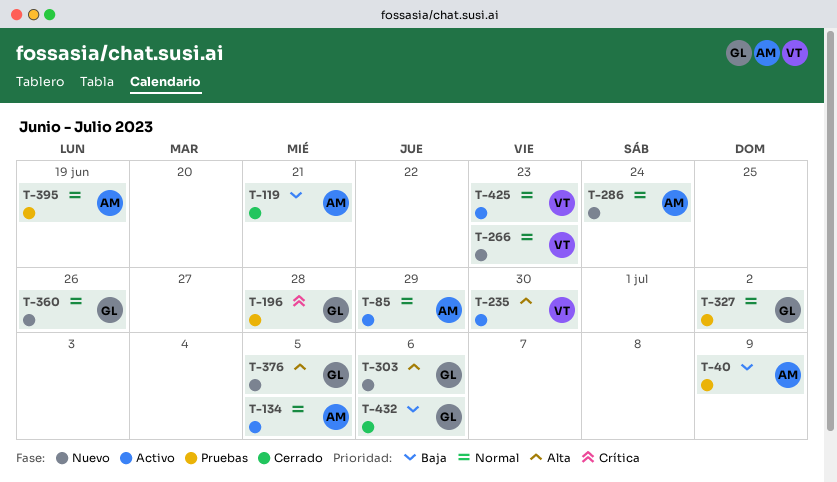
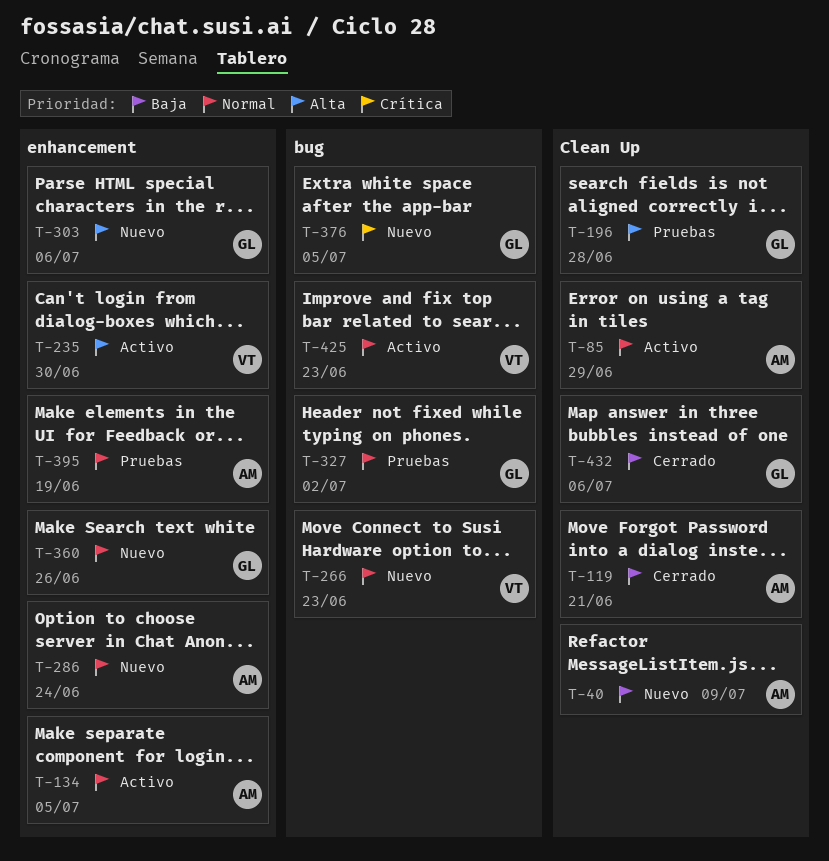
T-40, status: Pruebas -> Nuevo
T-196, priority: Crítica -> Alta
T-376, priority: Alta -> Crítica

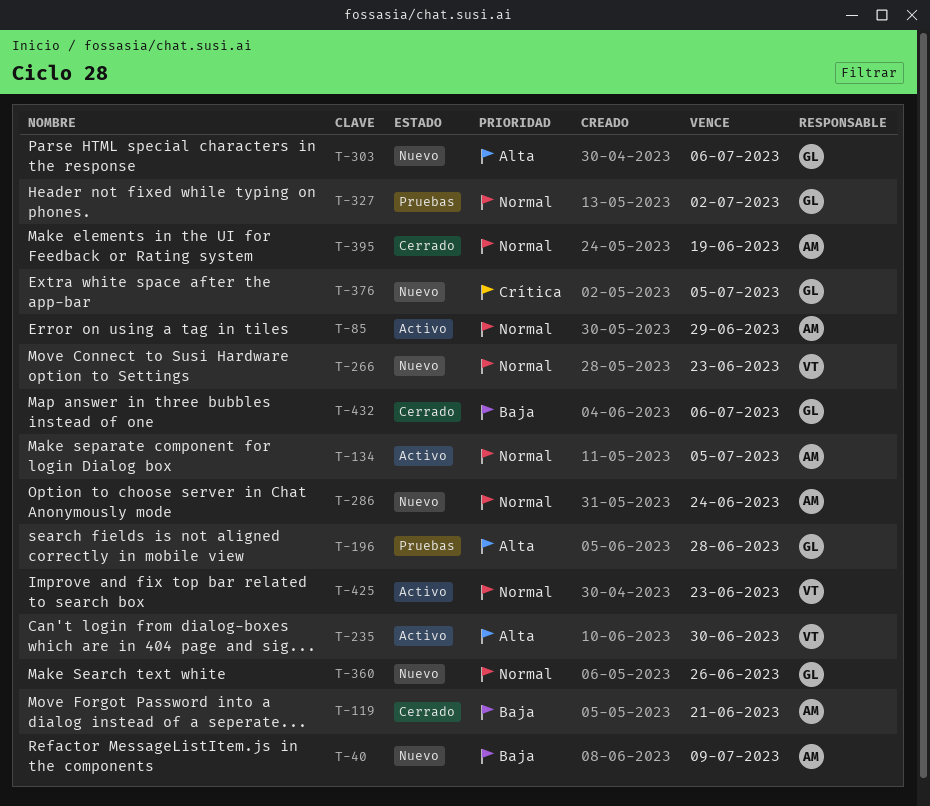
T-395, status: Pruebas -> Cerrado

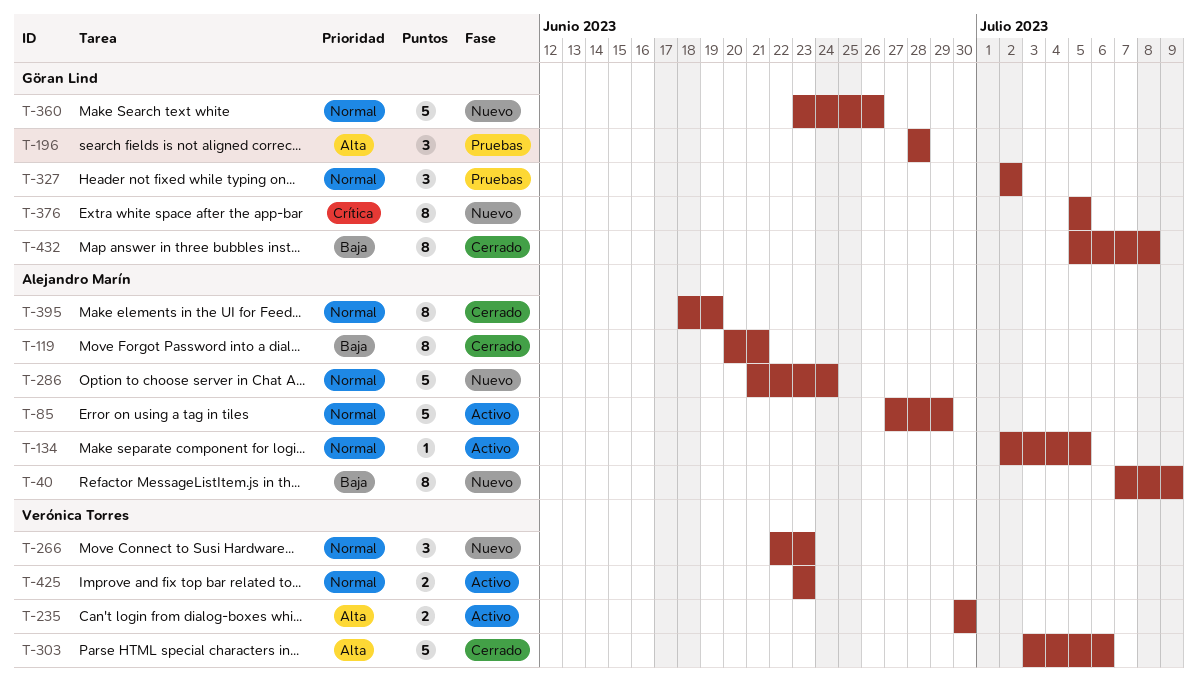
T-303, status: Nuevo -> Cerrado
T-303, owner: Göran Lind -> Verónica Torres
T-432, due: Jul 6 -> Jul 8

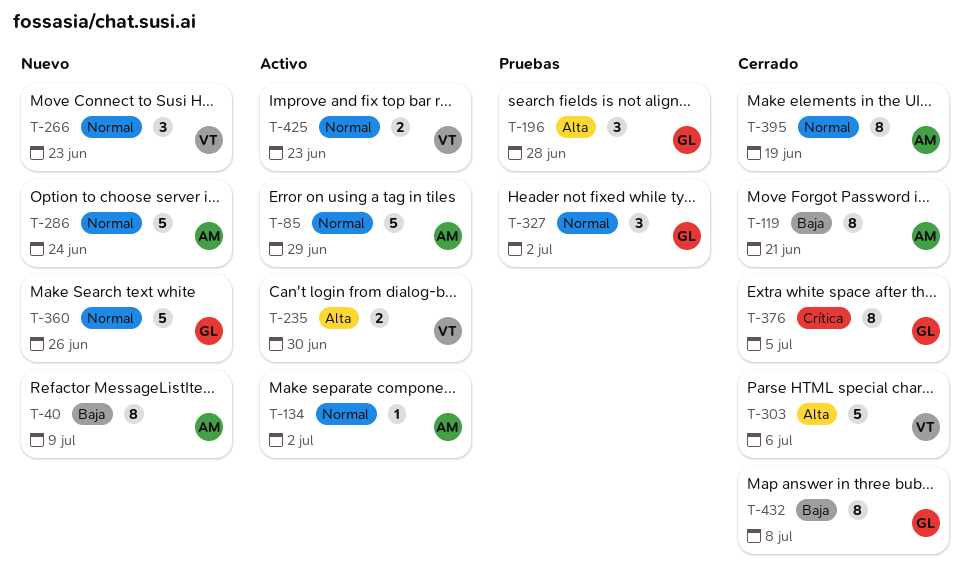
T-134, due: Jul 5 -> Jul 2
T-376, status: Nuevo -> Cerrado

